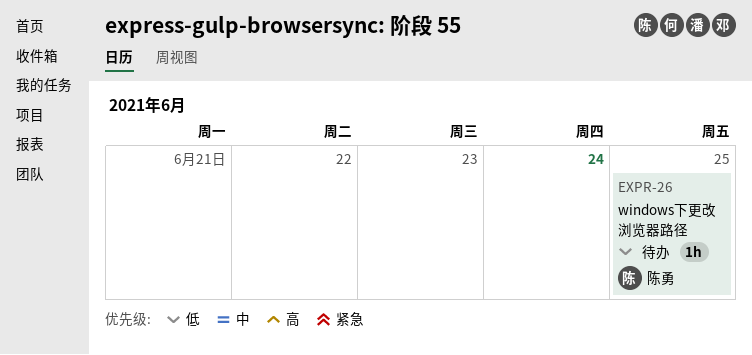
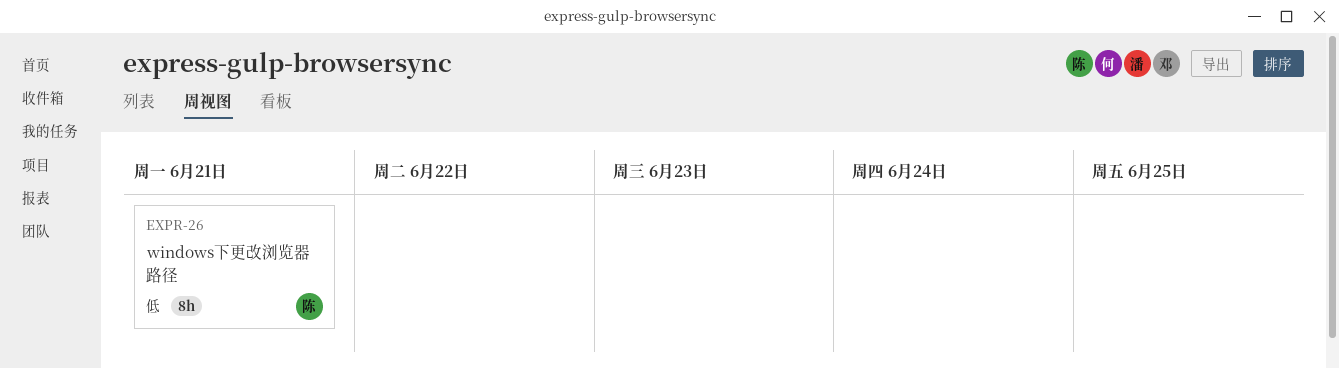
EXPR-26, estimate: 1h -> 8h
EXPR-26, due: Jun 25 -> Jun 21

